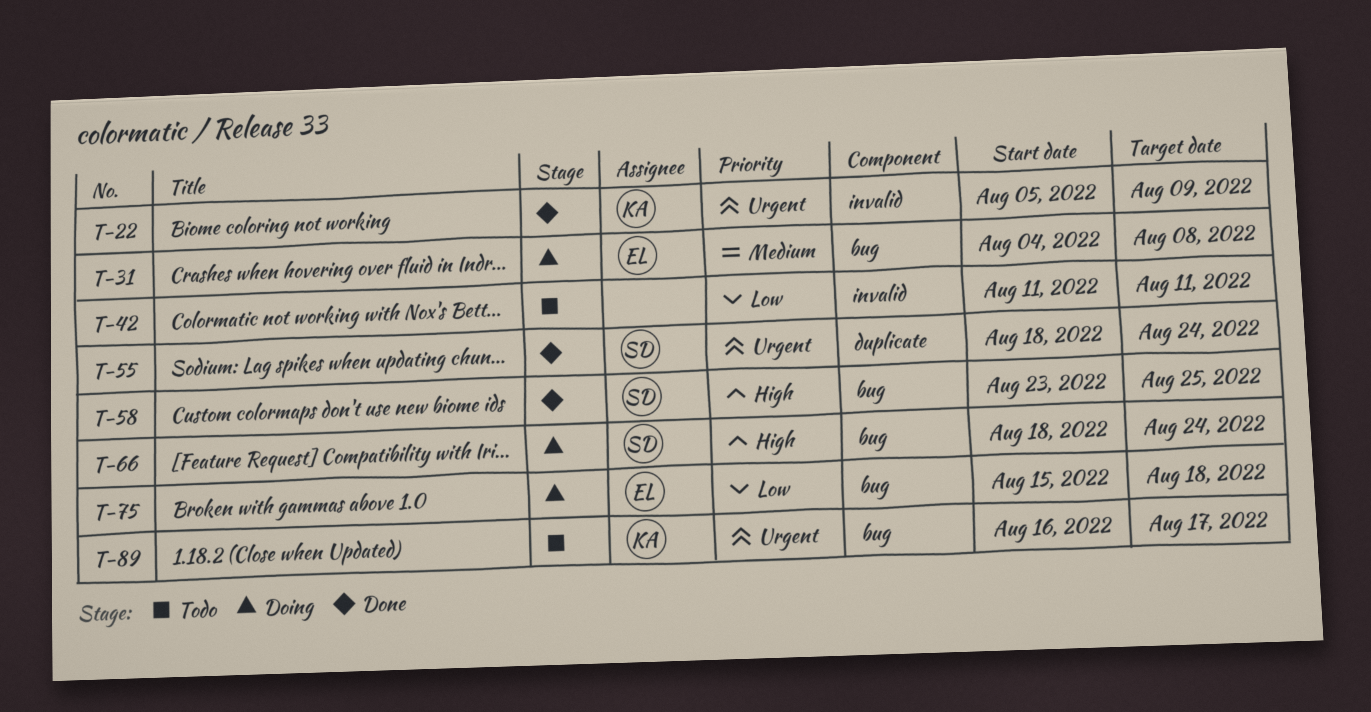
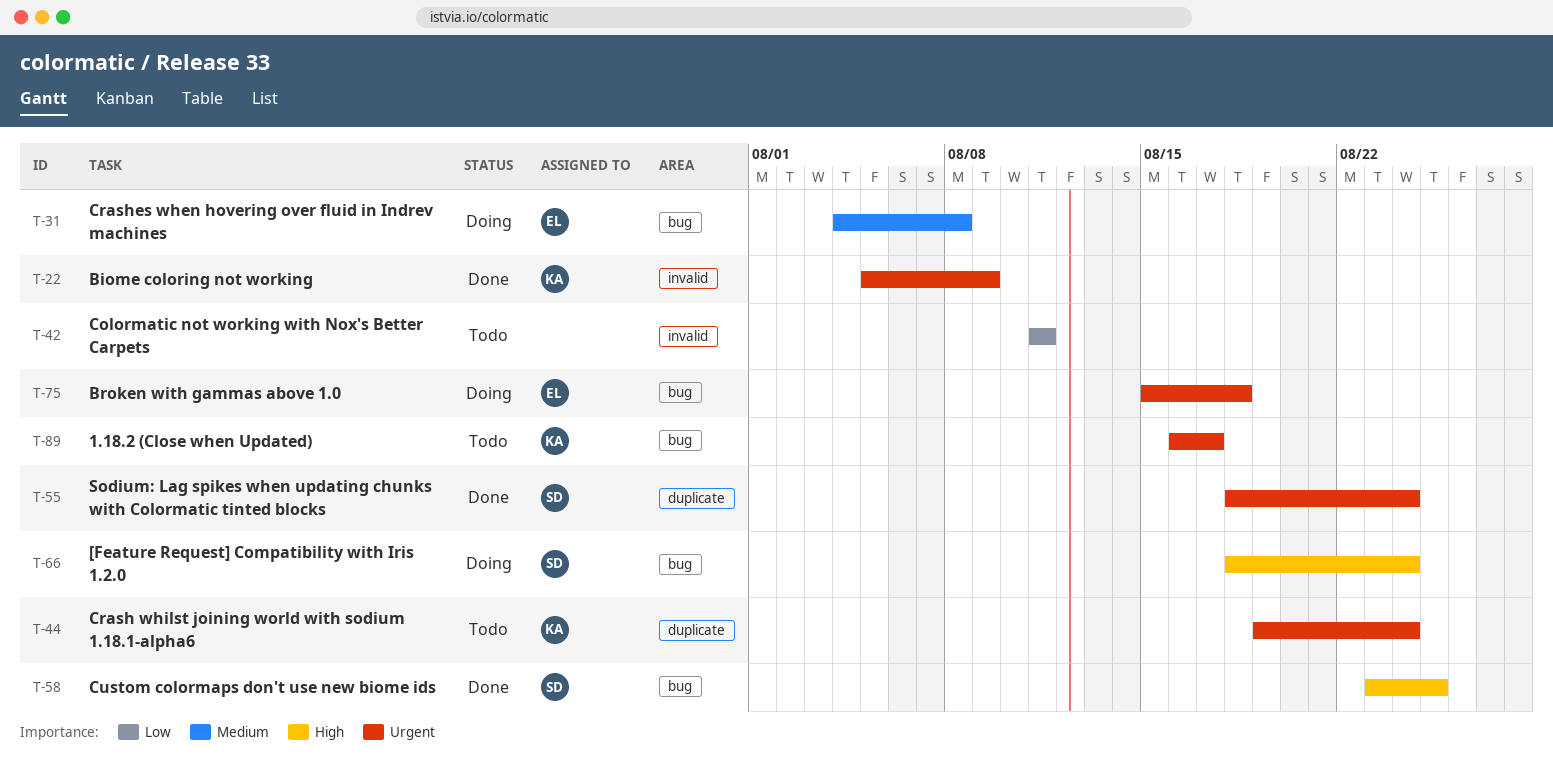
T-44: none -> present
T-75, priority: Low -> Urgent

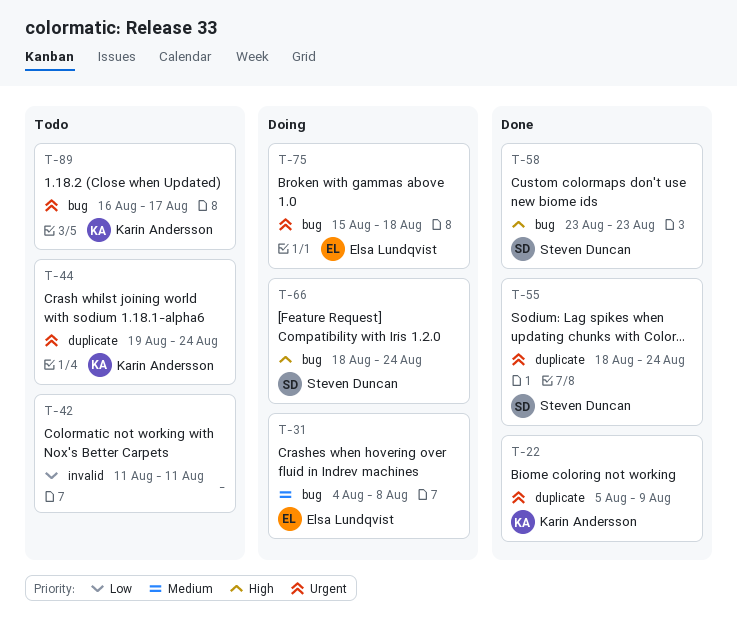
T-22, label: invalid -> duplicate
T-58, due: Aug 25 -> Aug 23

